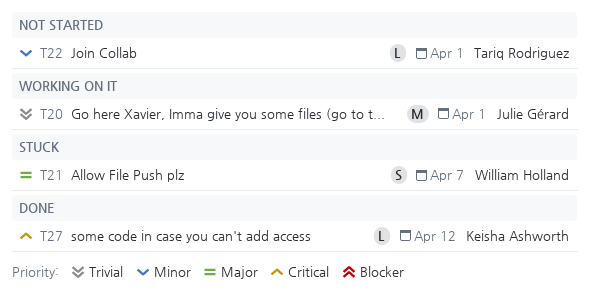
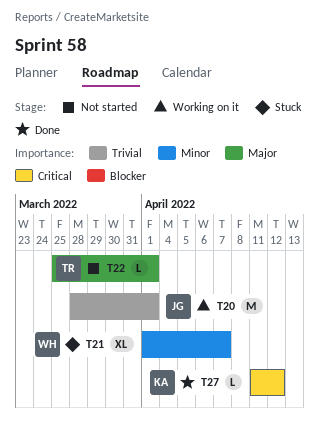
T21, priority: Major -> Minor
T21, estimate: S -> XL
T22, priority: Minor -> Major

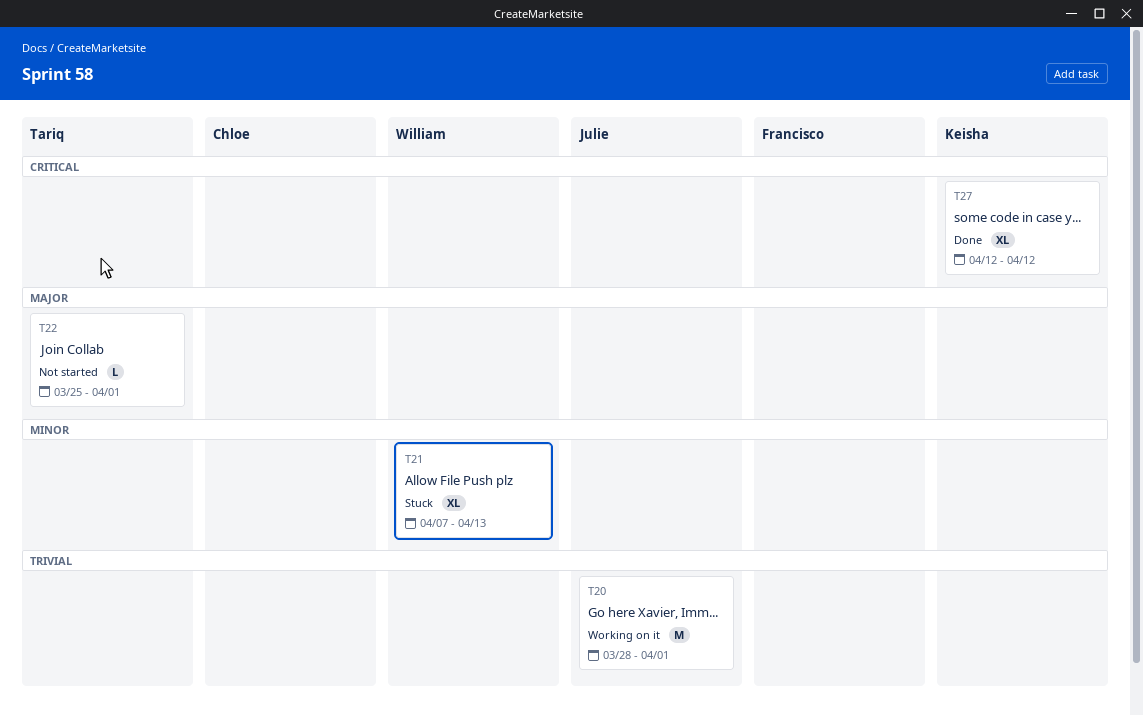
T21, start: Apr 1 -> Apr 7
T21, due: Apr 7 -> Apr 13
T27, estimate: L -> XL
T27, start: Apr 11 -> Apr 12

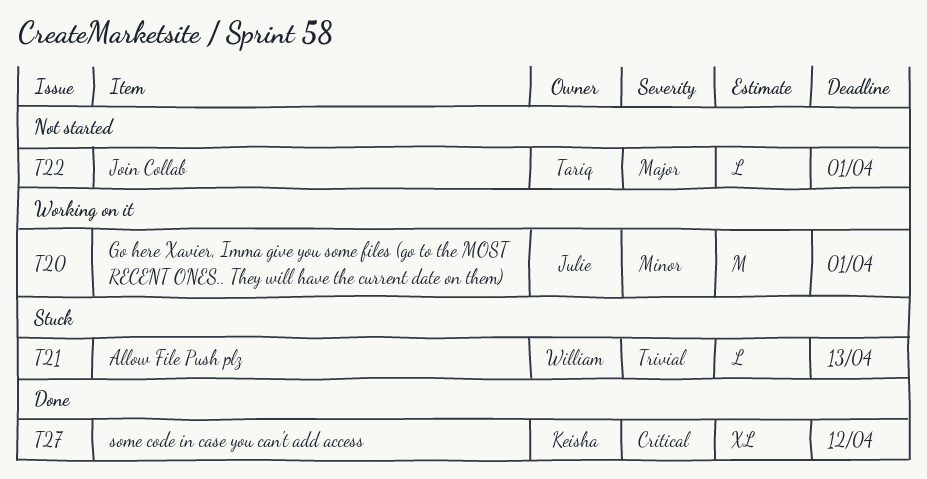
T20, priority: Trivial -> Minor
T21, priority: Minor -> Trivial
T21, estimate: XL -> L

